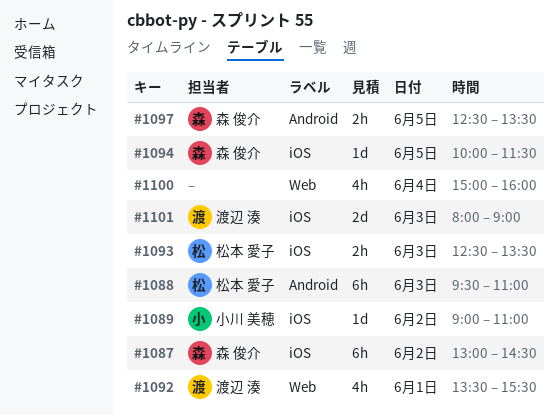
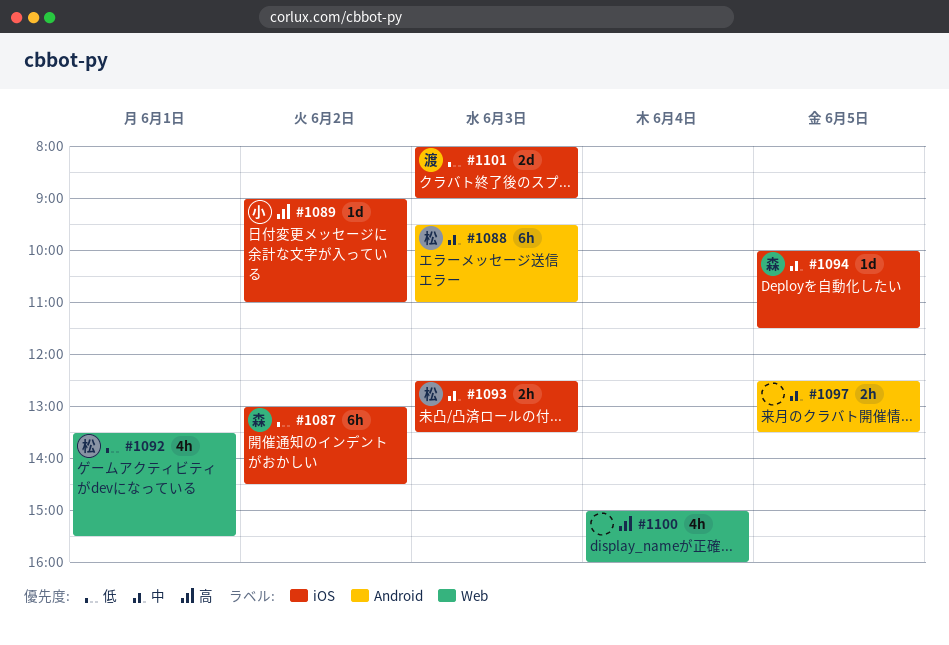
#1092, owner: 渡辺 湊 -> 松本 愛子
#1097, owner: 森 俊介 -> none

